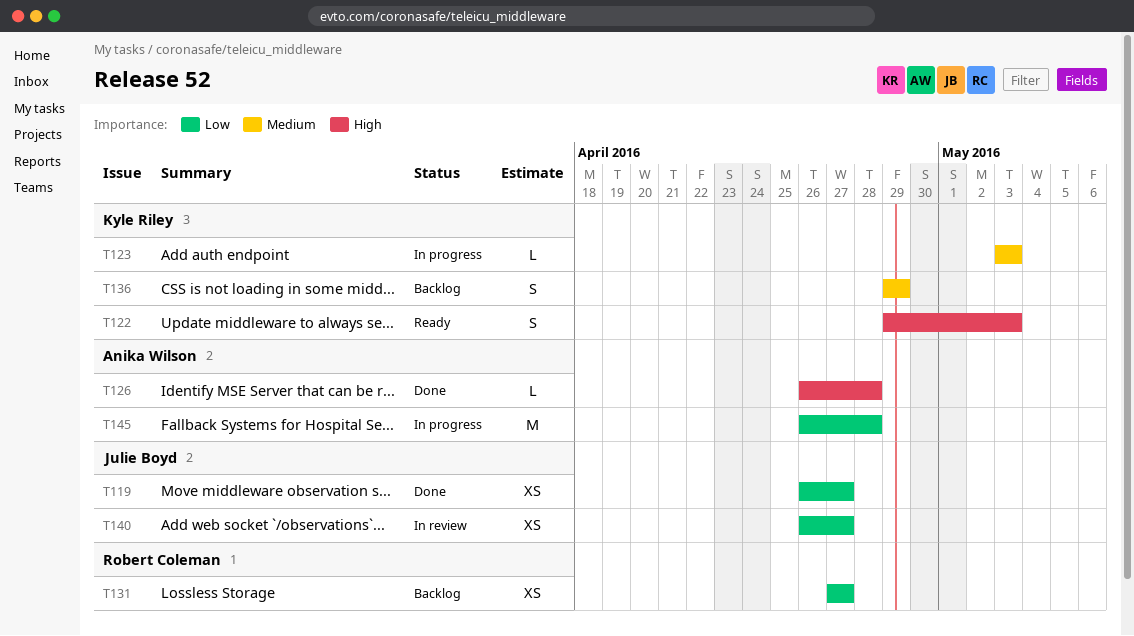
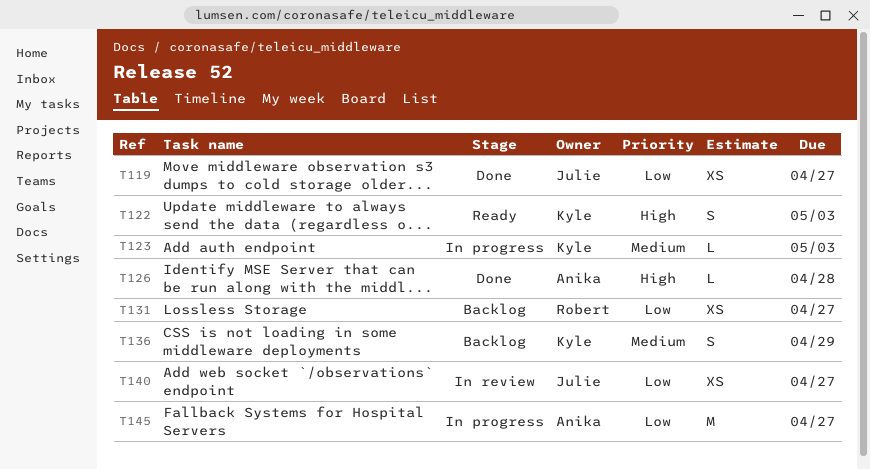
T145, due: Apr 28 -> Apr 27

